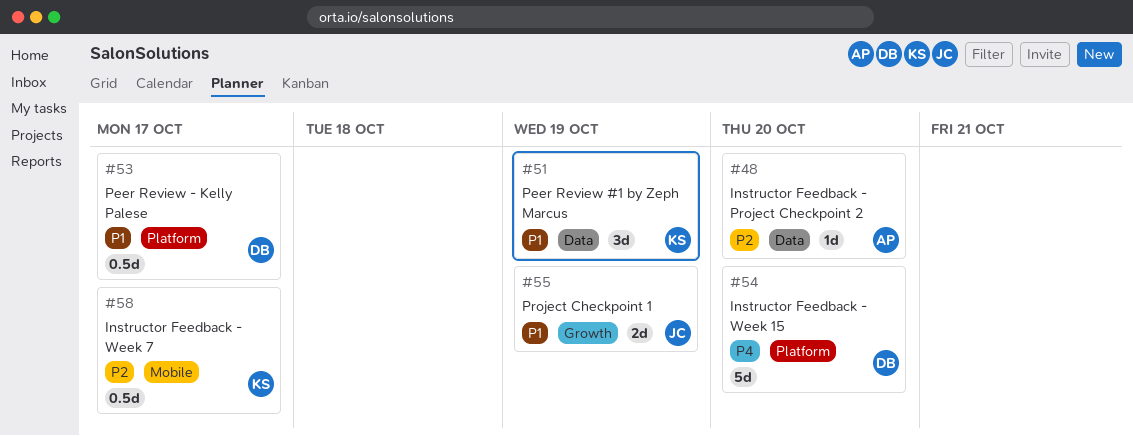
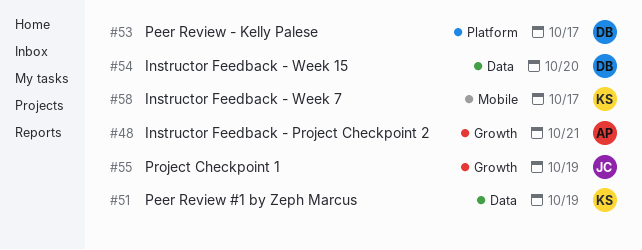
#48, label: Data -> Growth
#48, due: Oct 20 -> Oct 21
#54, label: Platform -> Data

